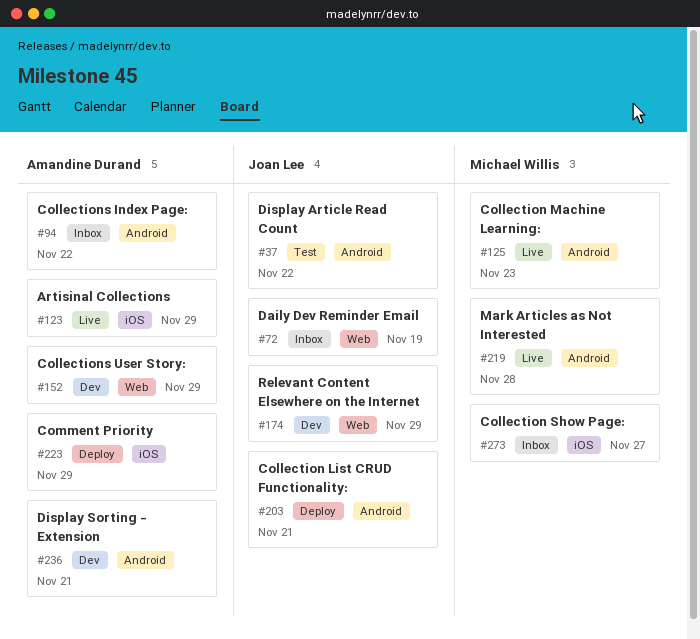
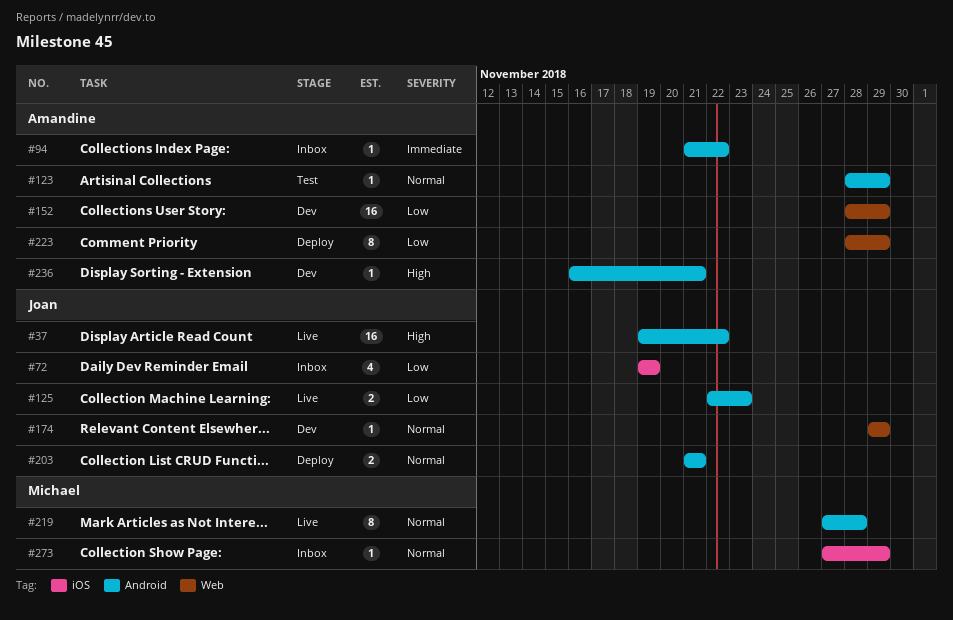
#37, status: Test -> Live
#72, label: Web -> iOS
#123, status: Live -> Test
#123, label: iOS -> Android
#125, owner: Michael Willis -> Joan Lee
#223, label: iOS -> Web
#273, due: Nov 27 -> Nov 29

